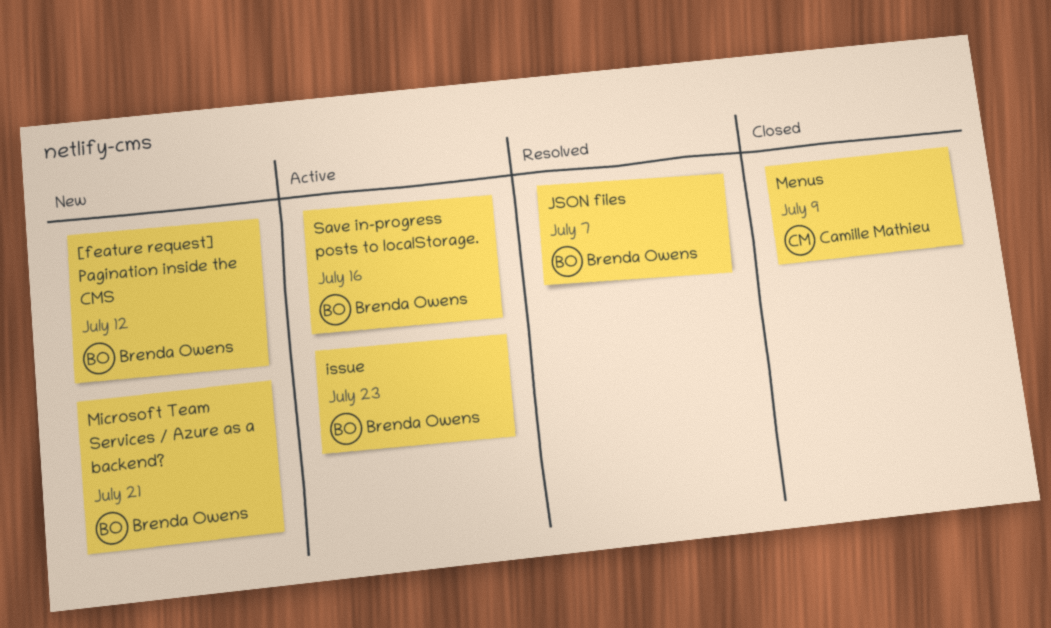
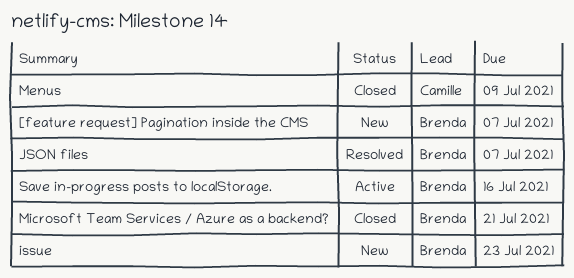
[feature request] Pagination inside the CMS, due: Jul 12 -> Jul 7
issue, status: Active -> New
Microsoft Team Services / Azure as a backend?, status: New -> Closed

